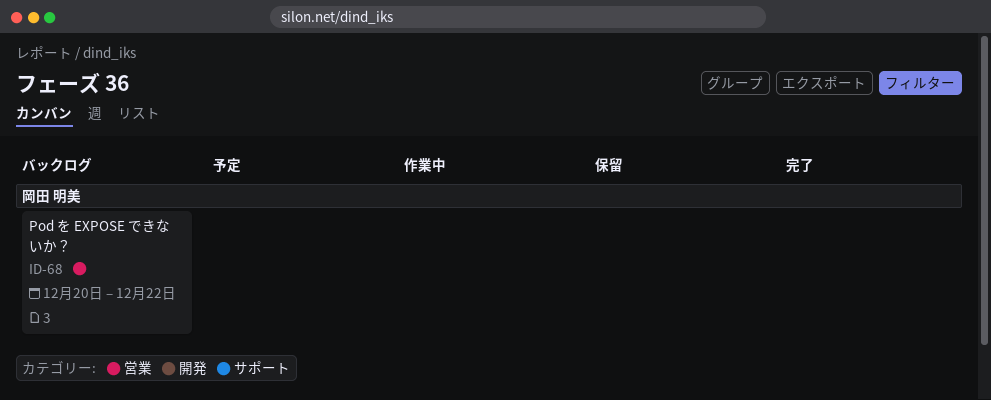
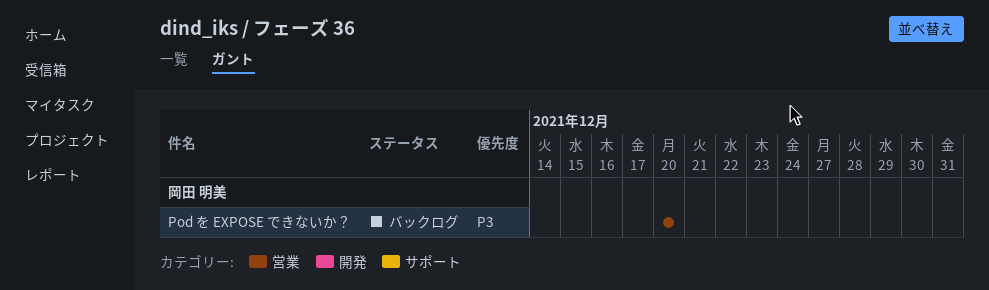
Pod を EXPOSE できないか？, due: Dec 22 -> Dec 20

